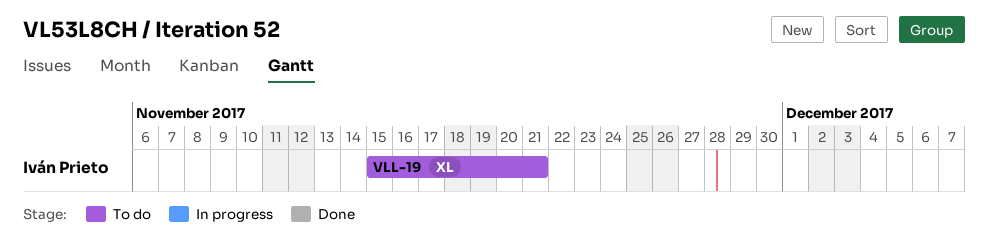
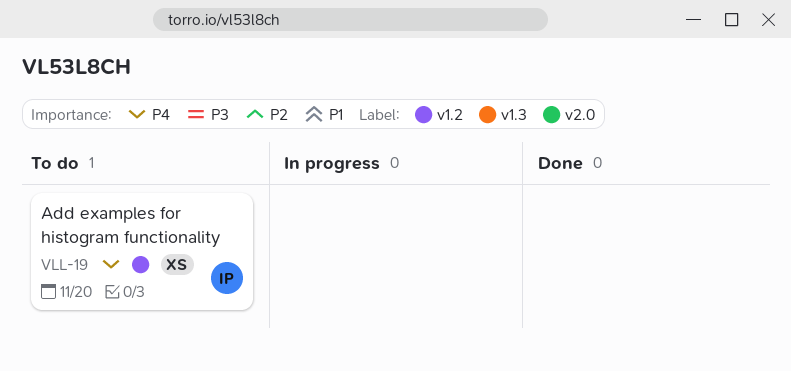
VLL-19, estimate: XL -> XS
VLL-19, due: Nov 21 -> Nov 20

